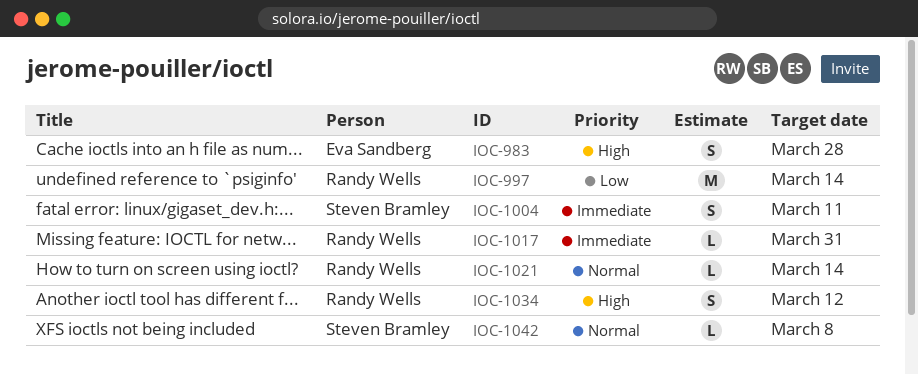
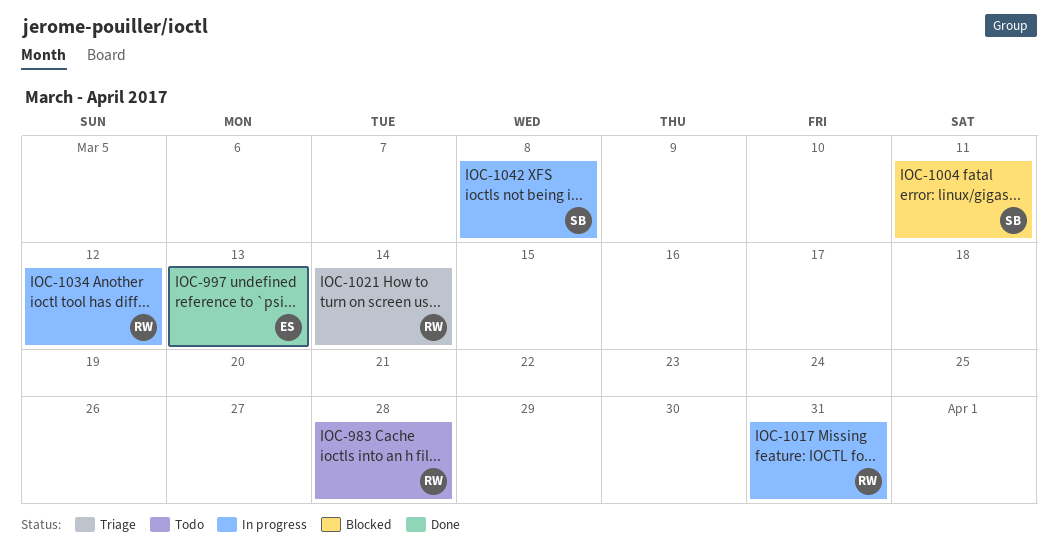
IOC-983, owner: Eva Sandberg -> Randy Wells
IOC-997, owner: Randy Wells -> Eva Sandberg
IOC-997, due: Mar 14 -> Mar 13

